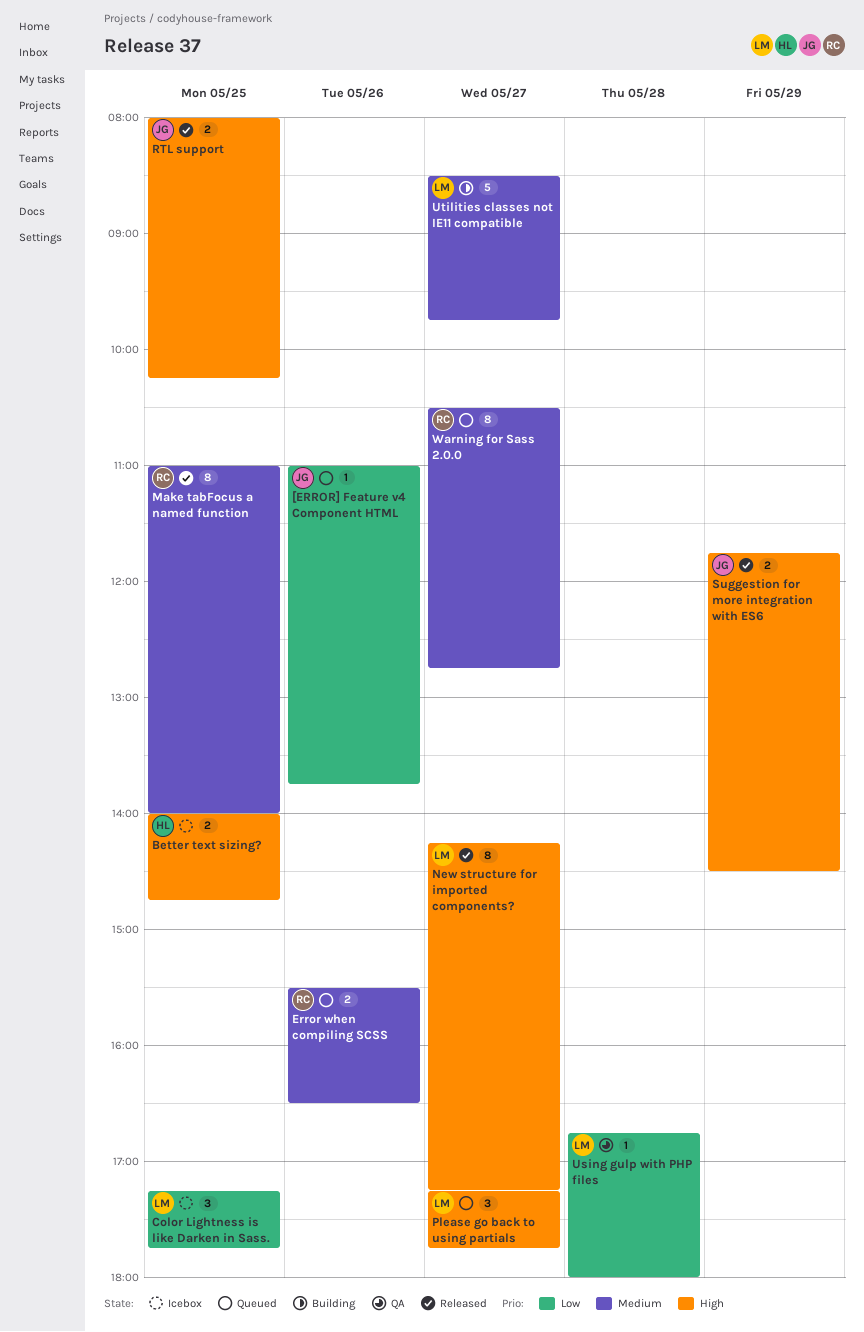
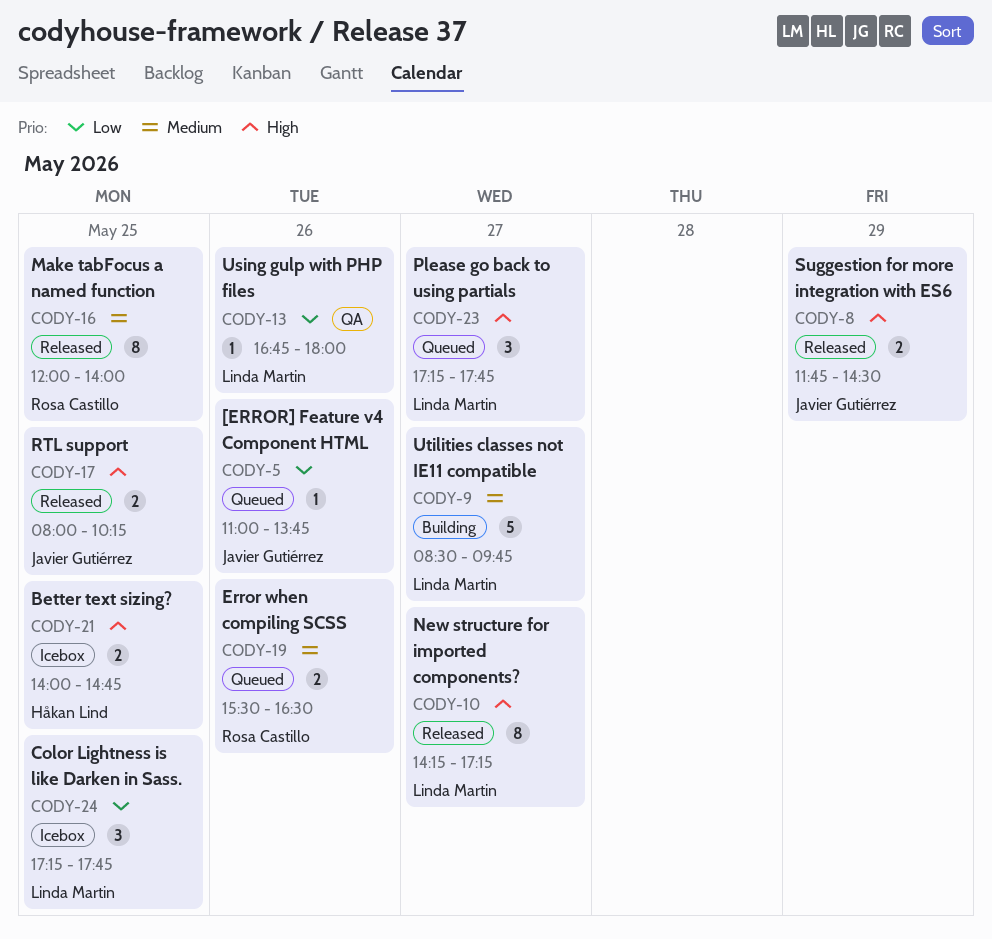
Make tabFocus a named function, begins: 11:00 -> 12:00
Using gulp with PHP files, day: May 28 -> May 26
Warning for Sass 2.0.0: present -> none

